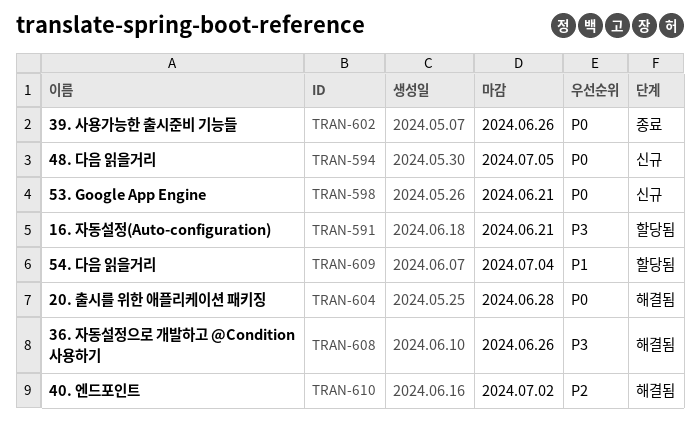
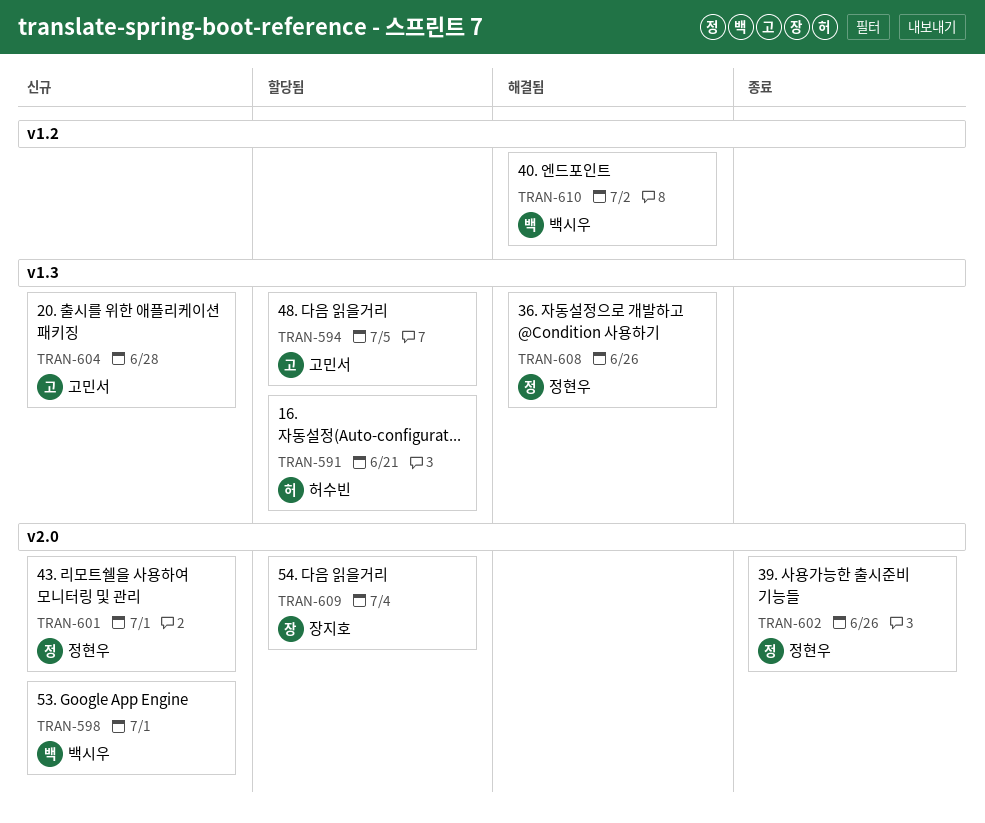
TRAN-594, status: 신규 -> 할당됨
TRAN-598, due: Jun 21 -> Jul 1
TRAN-601: none -> present
TRAN-604, status: 해결됨 -> 신규

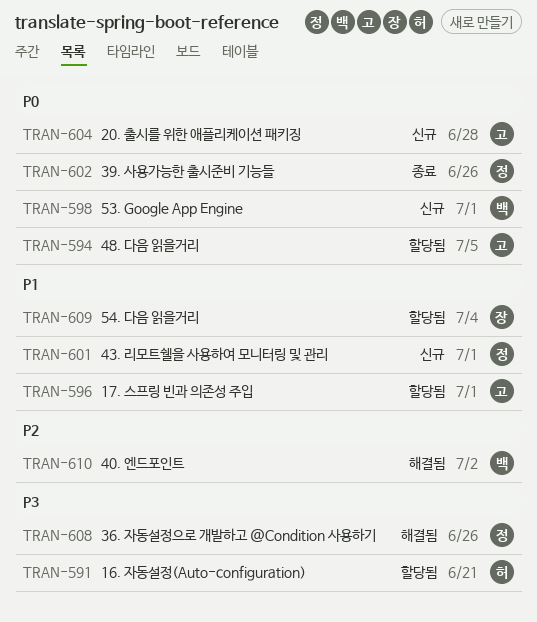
TRAN-596: none -> present

